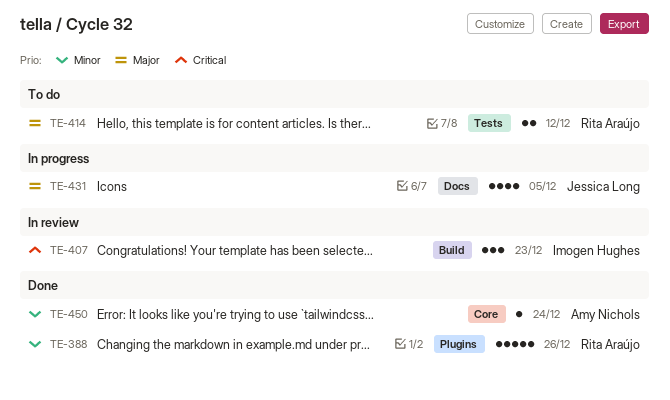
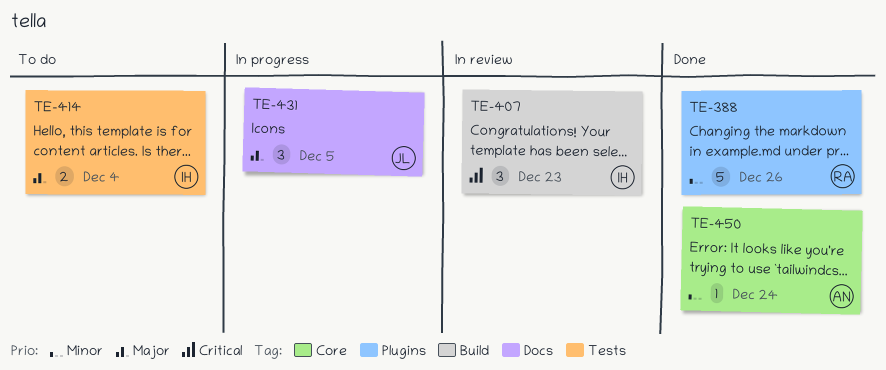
TE-414, owner: Rita Araújo -> Imogen Hughes
TE-414, due: Dec 12 -> Dec 4
TE-431, estimate: 4 -> 3

